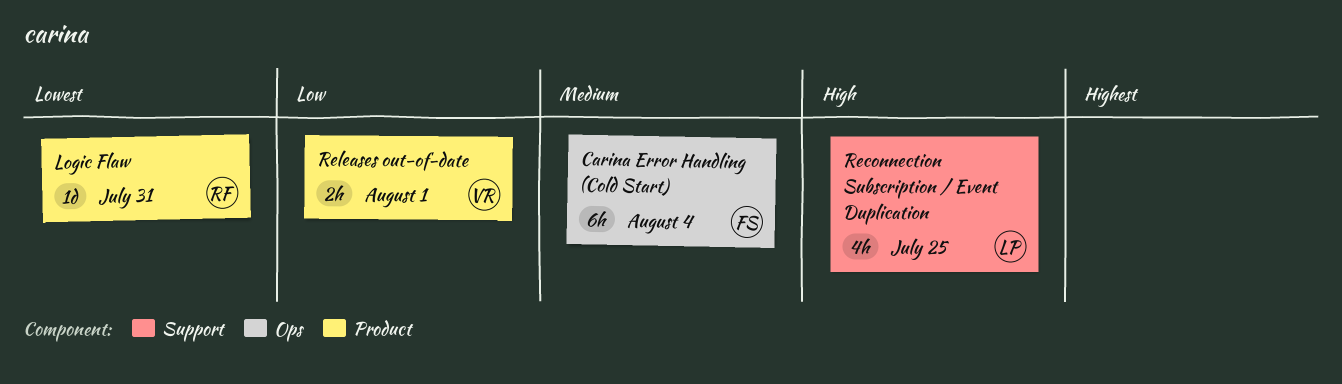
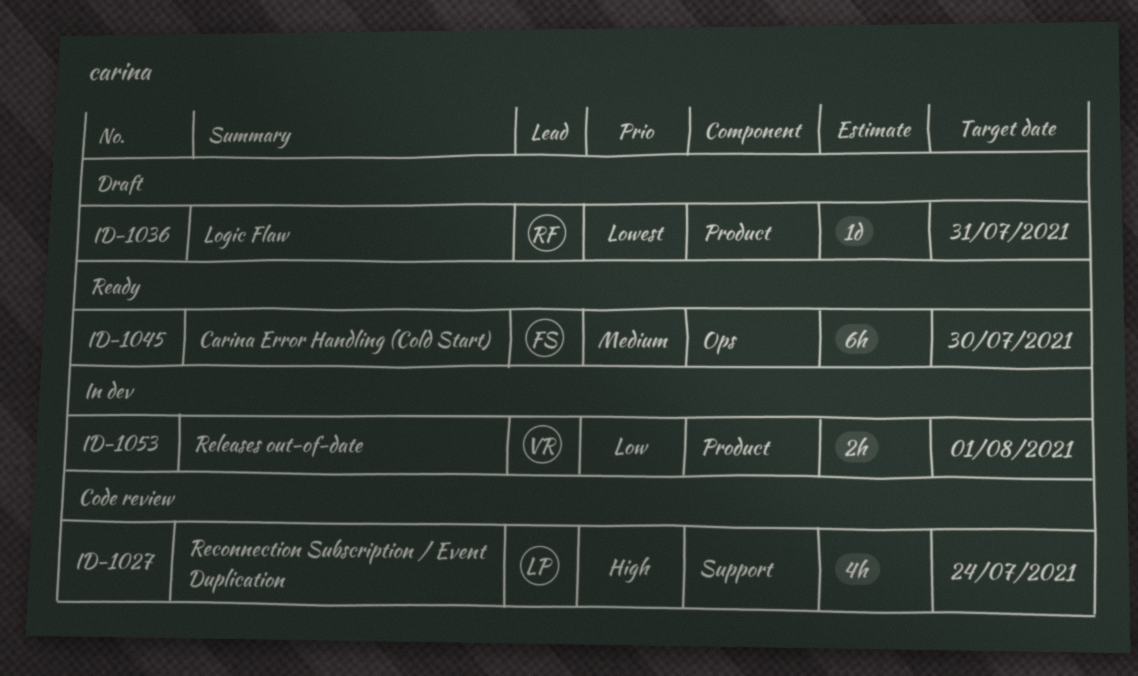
Carina Error Handling (Cold Start), due: Aug 4 -> Jul 30
Reconnection Subscription / Event Duplication, due: Jul 25 -> Jul 24

